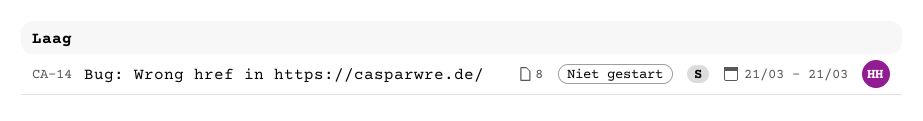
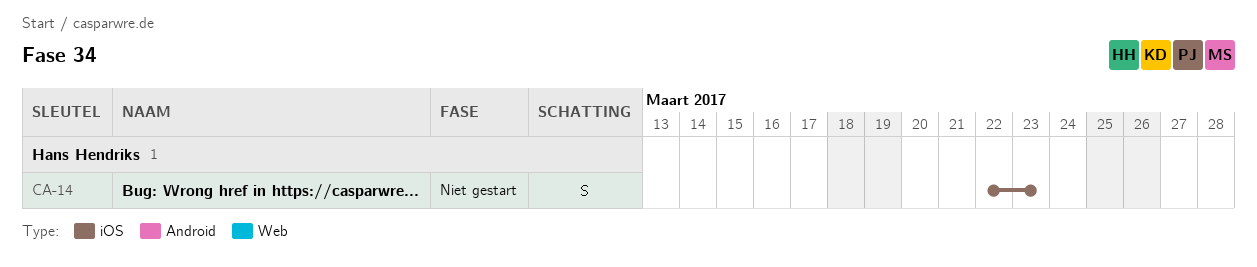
CA-14, start: Mar 21 -> Mar 22
CA-14, due: Mar 21 -> Mar 23

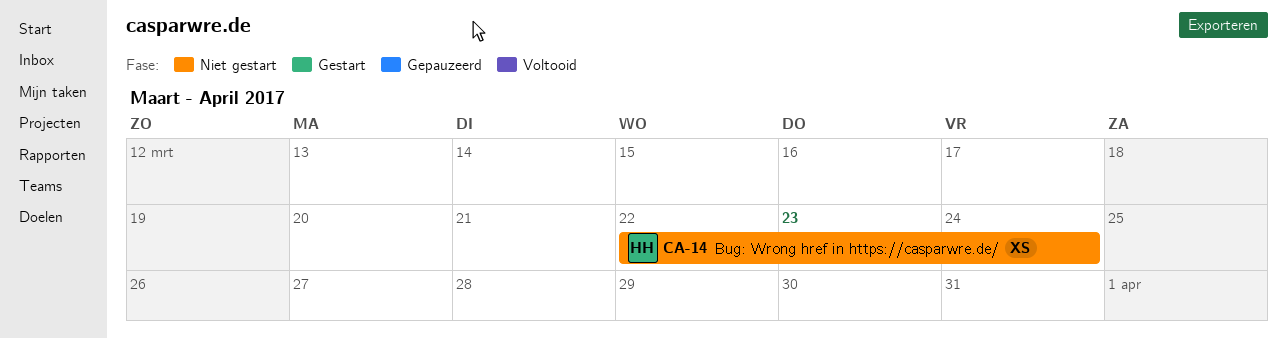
CA-14, estimate: S -> XS
CA-14, due: Mar 23 -> Mar 24

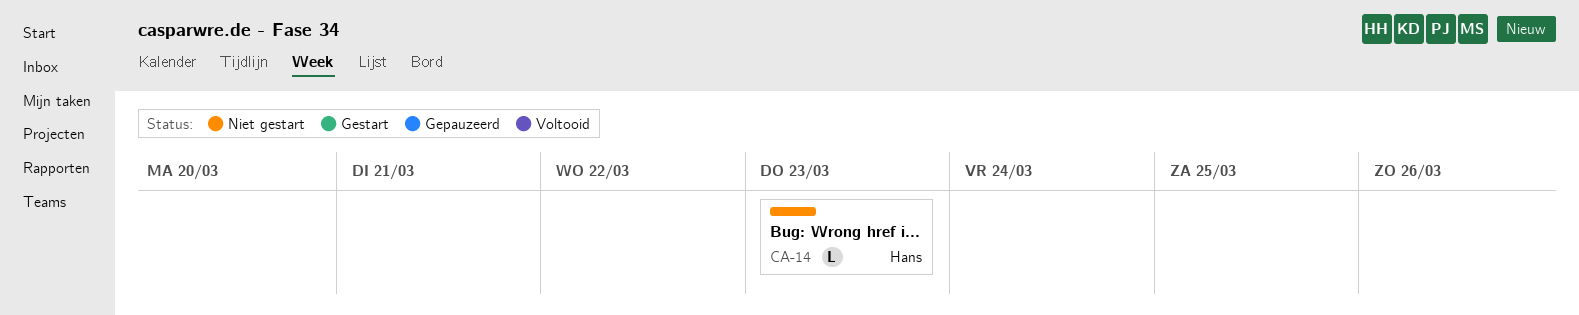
CA-14, estimate: XS -> L
CA-14, due: Mar 24 -> Mar 23

